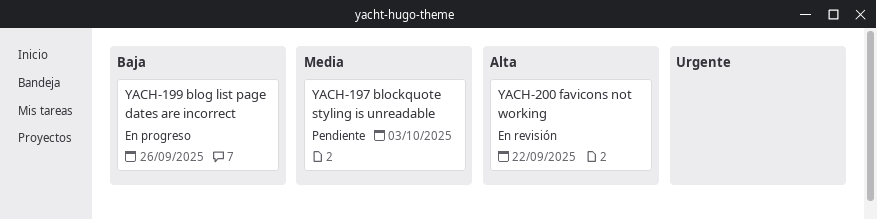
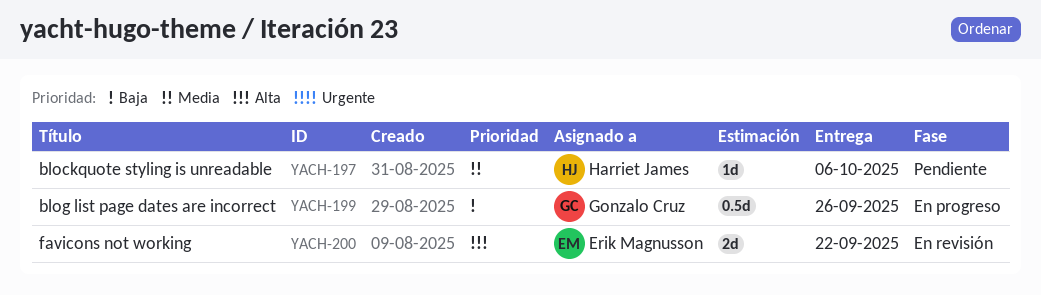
YACH-197, due: Oct 3 -> Oct 6

